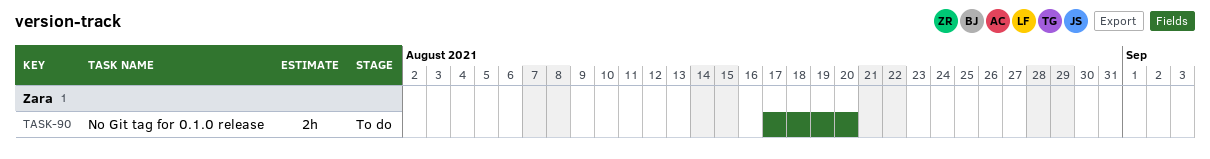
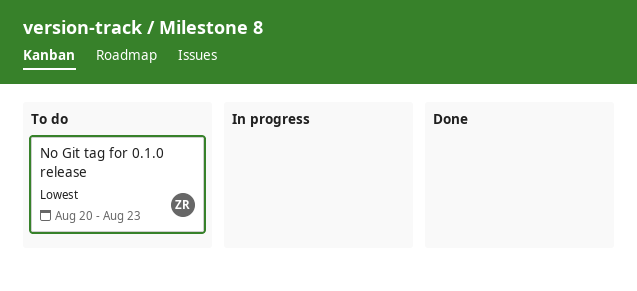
No Git tag for 0.1.0 release, start: Aug 17 -> Aug 20
No Git tag for 0.1.0 release, due: Aug 20 -> Aug 23

